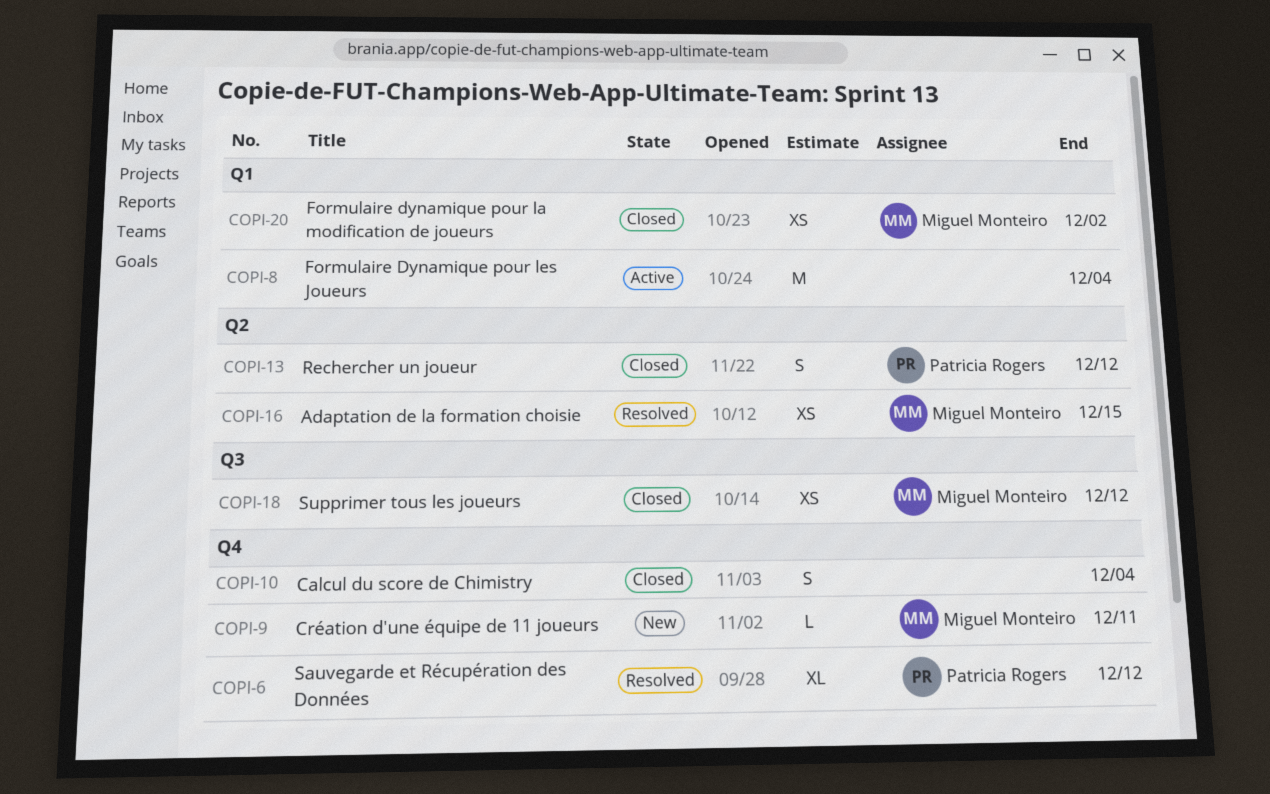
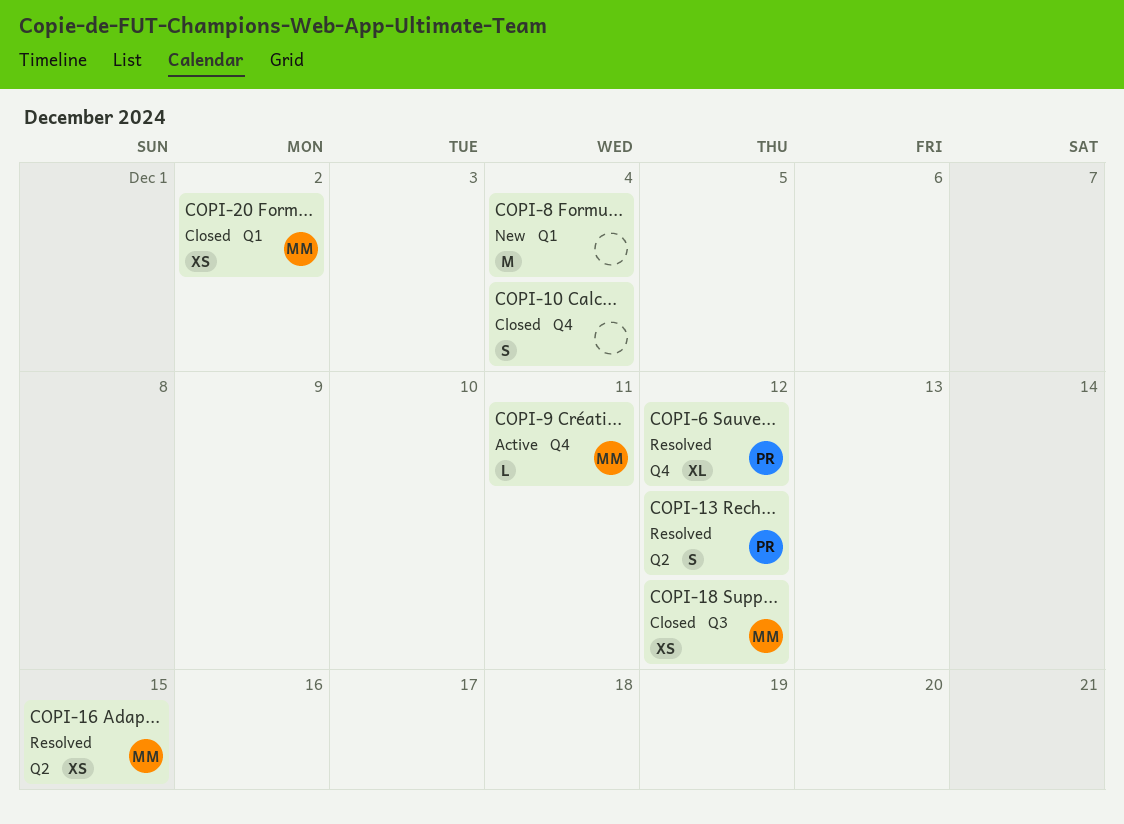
COPI-8, status: Active -> New
COPI-9, status: New -> Active
COPI-13, status: Closed -> Resolved

